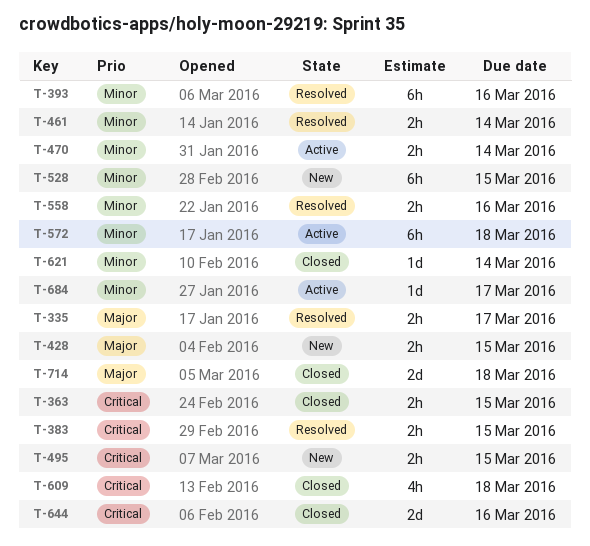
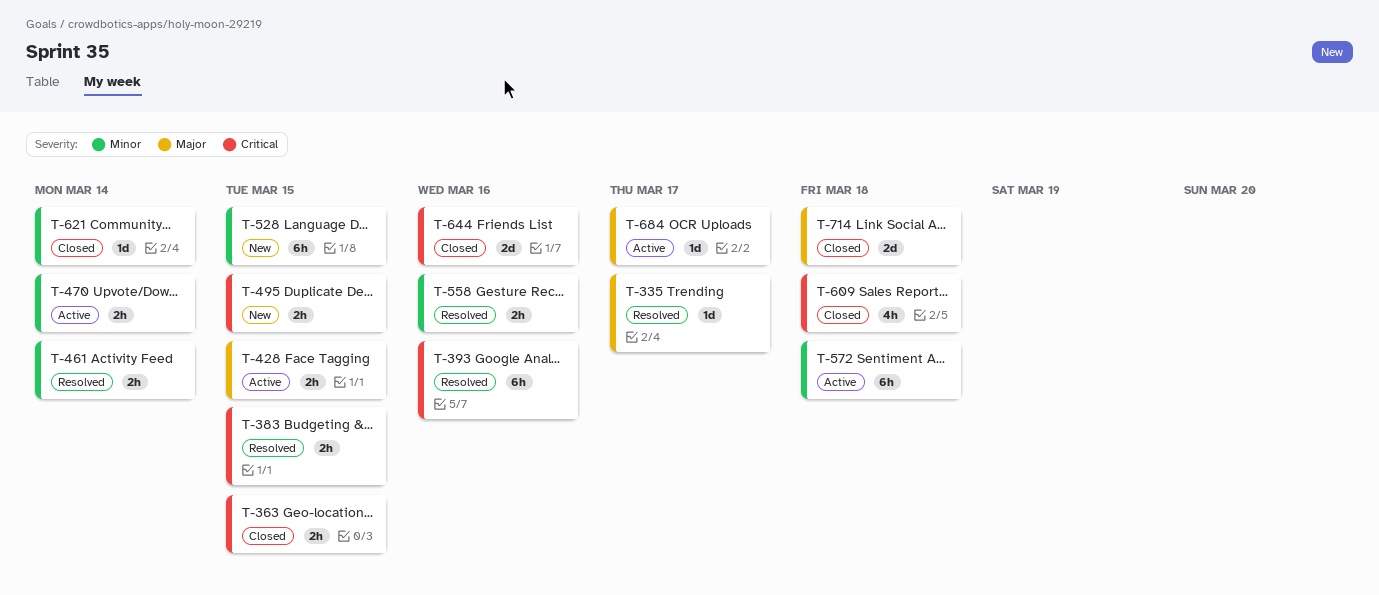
T-335, estimate: 2h -> 1d
T-393, priority: Minor -> Critical
T-428, status: New -> Active
T-684, priority: Minor -> Major

